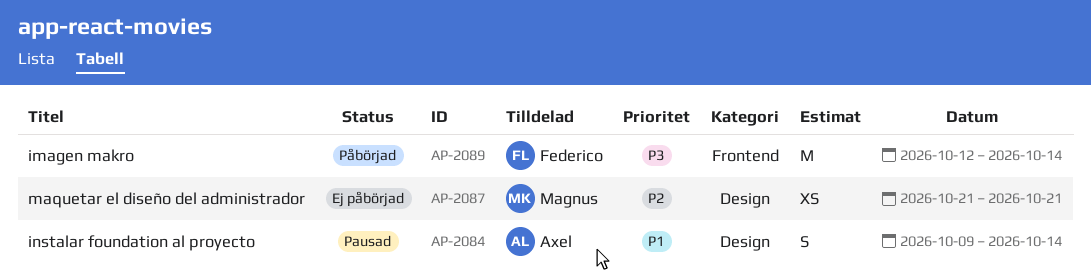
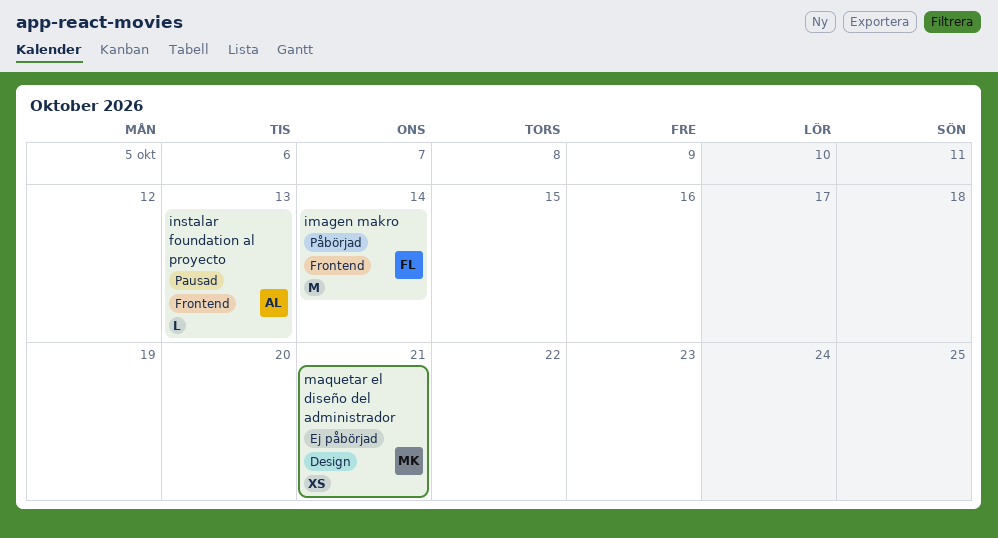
instalar foundation al proyecto, label: Design -> Frontend
instalar foundation al proyecto, estimate: S -> L
instalar foundation al proyecto, due: Oct 14 -> Oct 13

